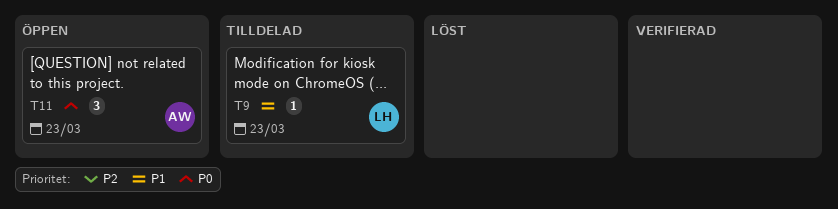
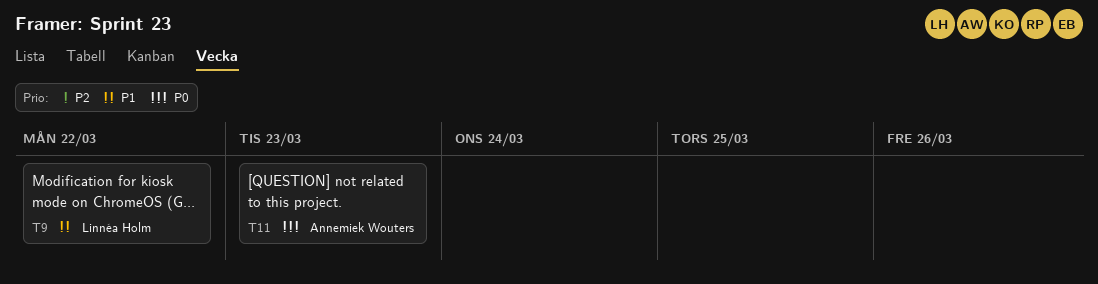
T9, due: Mar 23 -> Mar 22

